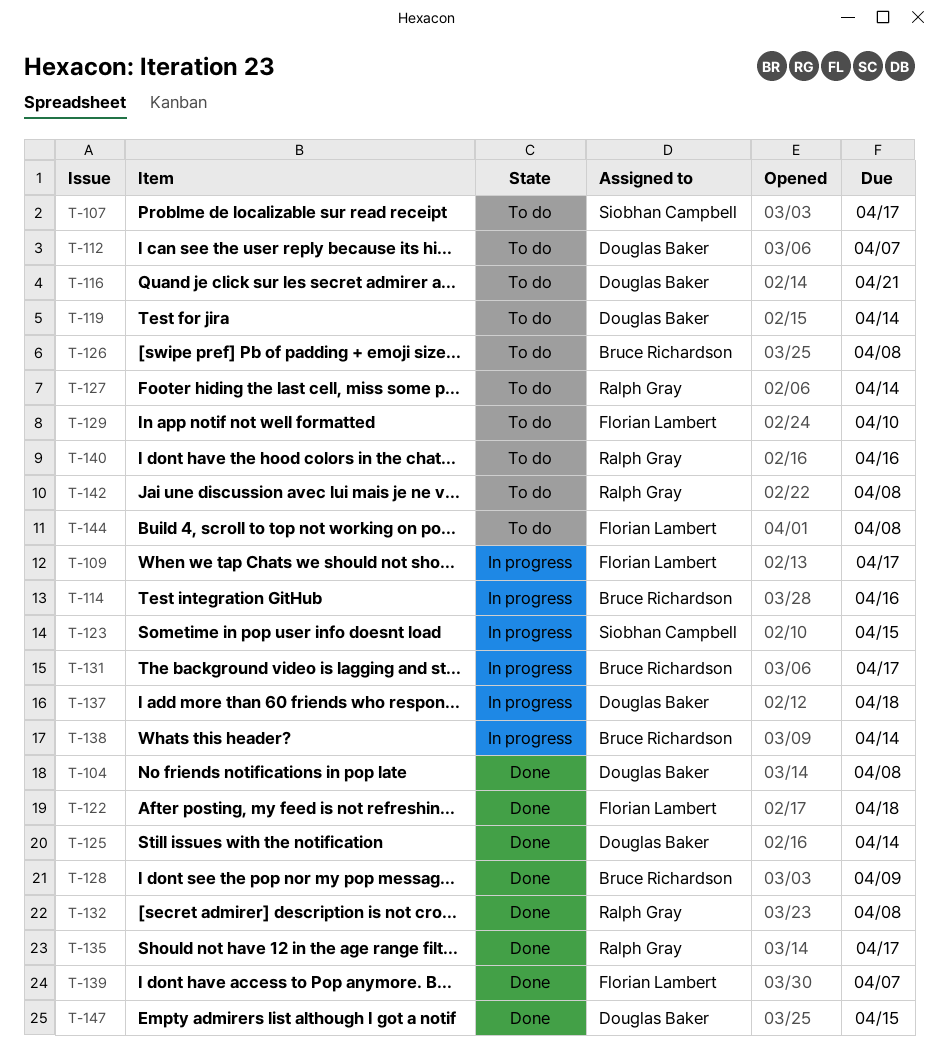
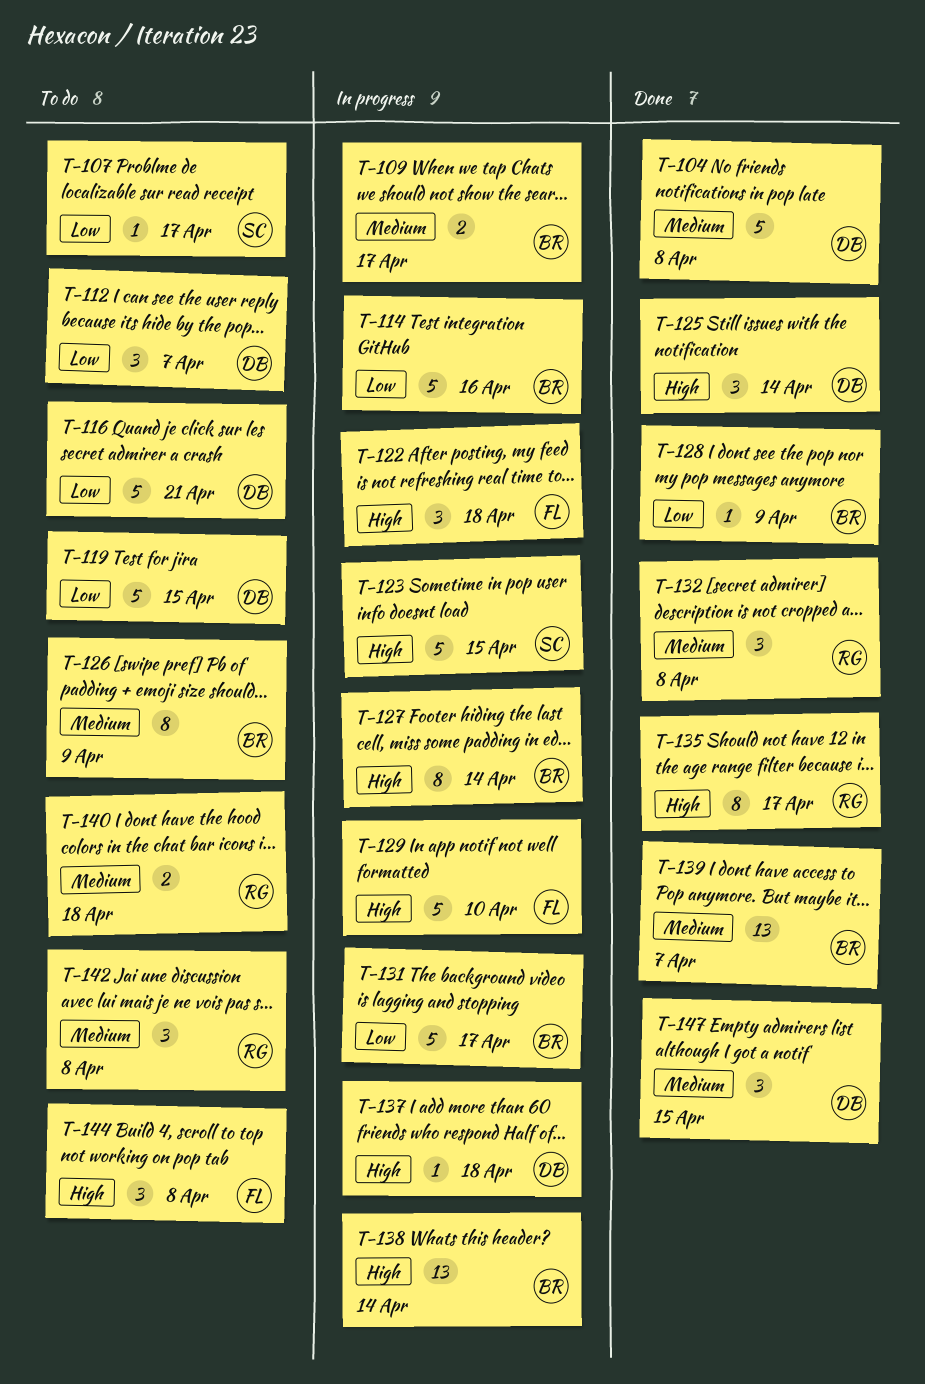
T-109, owner: Florian Lambert -> Bruce Richardson
T-119, due: Apr 14 -> Apr 15
T-122, status: Done -> In progress
T-126, due: Apr 8 -> Apr 9
T-127, status: To do -> In progress
T-127, owner: Ralph Gray -> Bruce Richardson
T-129, status: To do -> In progress
T-139, owner: Florian Lambert -> Bruce Richardson
T-140, due: Apr 16 -> Apr 18

